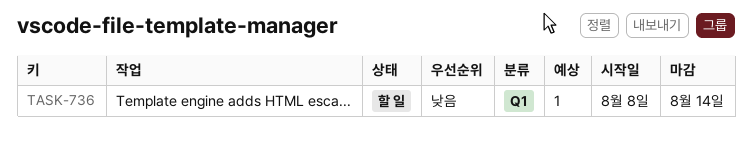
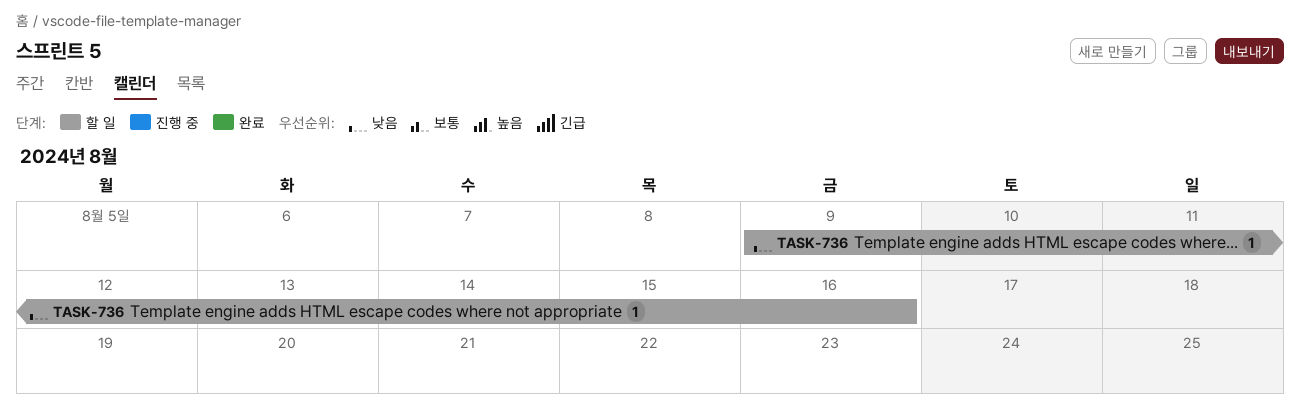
TASK-736, start: Aug 8 -> Aug 9
TASK-736, due: Aug 14 -> Aug 16

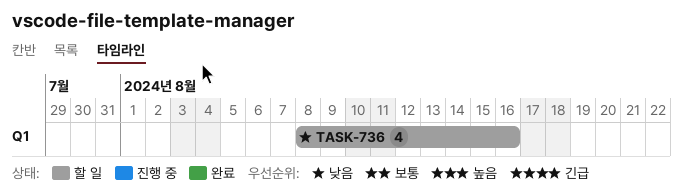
TASK-736, estimate: 1 -> 4
TASK-736, start: Aug 9 -> Aug 8

